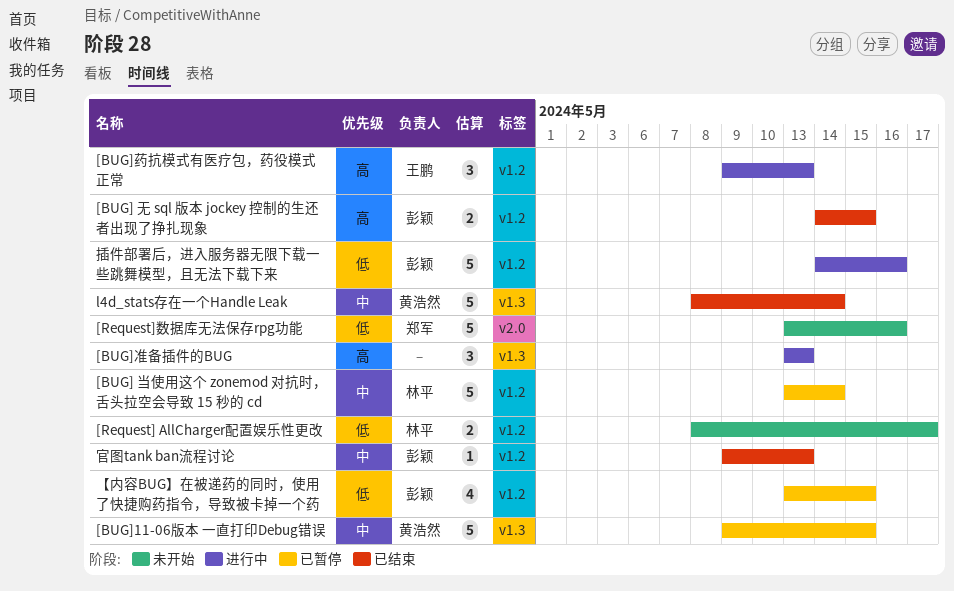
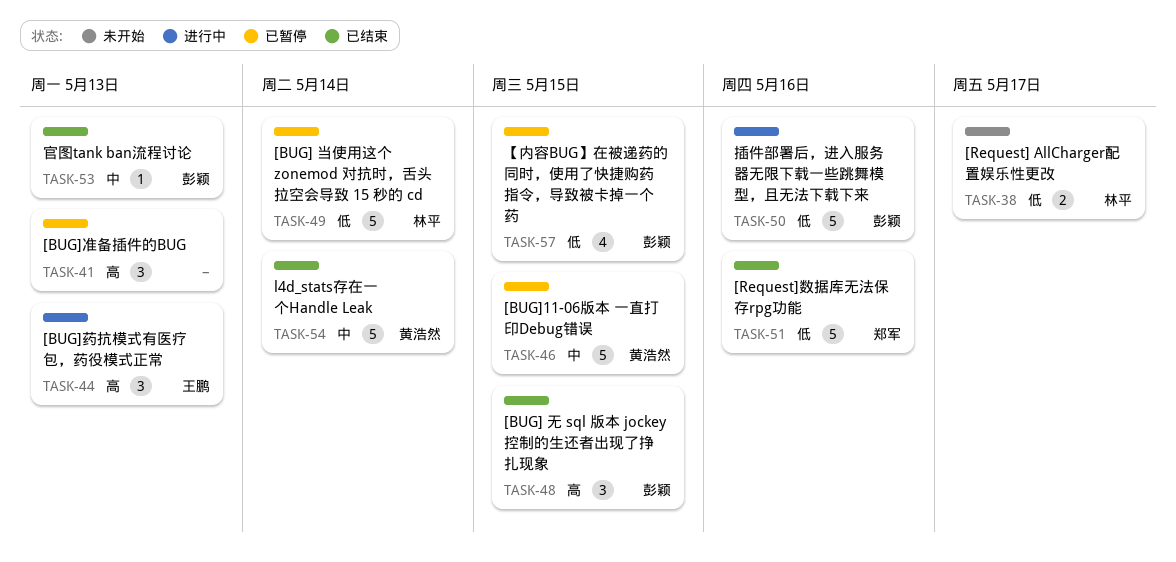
[BUG] 当使用这个 zonemod 对抗时，舌头拉空会导致 15 秒的 cd, priority: 中 -> 低
[BUG] 无 sql 版本 jockey 控制的生还者出现了挣扎现象, estimate: 2 -> 3
[BUG]准备插件的BUG, status: 进行中 -> 已暂停
[Request]数据库无法保存rpg功能, status: 未开始 -> 已结束

